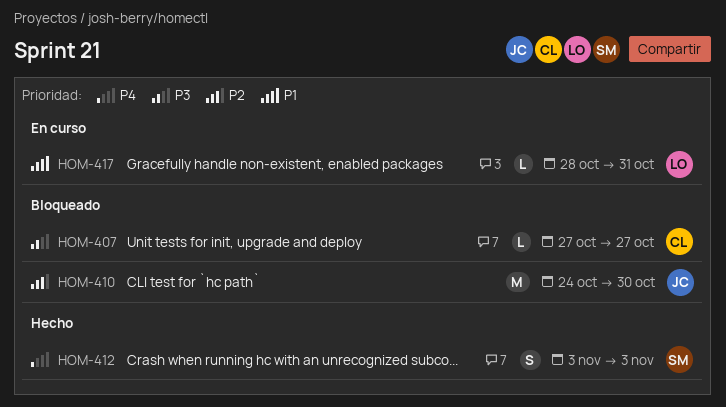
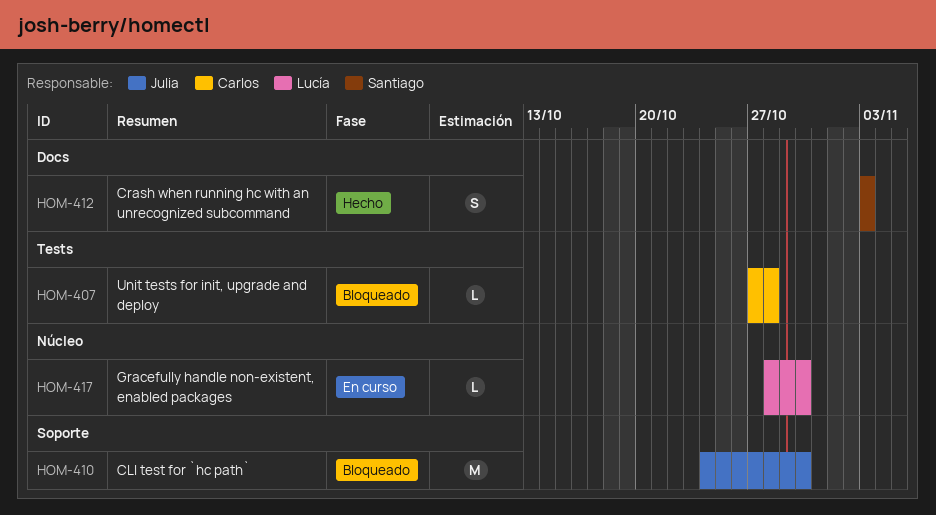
HOM-407, due: Oct 27 -> Oct 28
HOM-417, due: Oct 31 -> Oct 30

